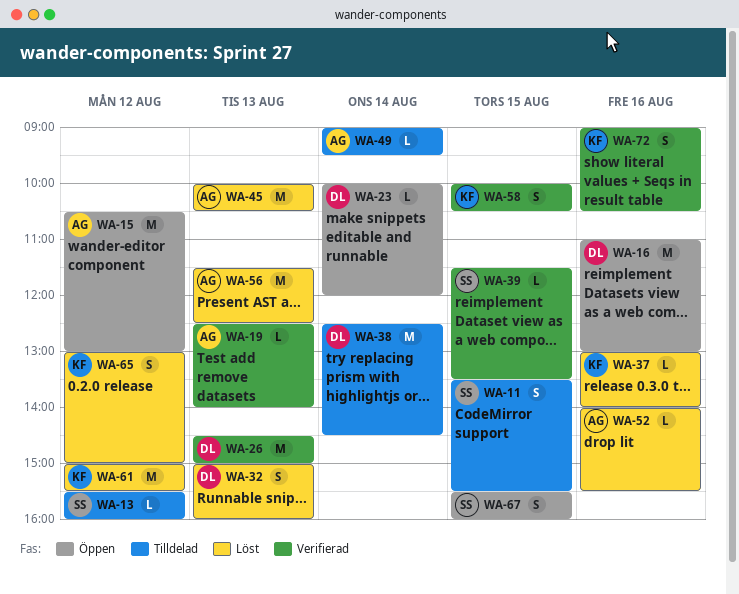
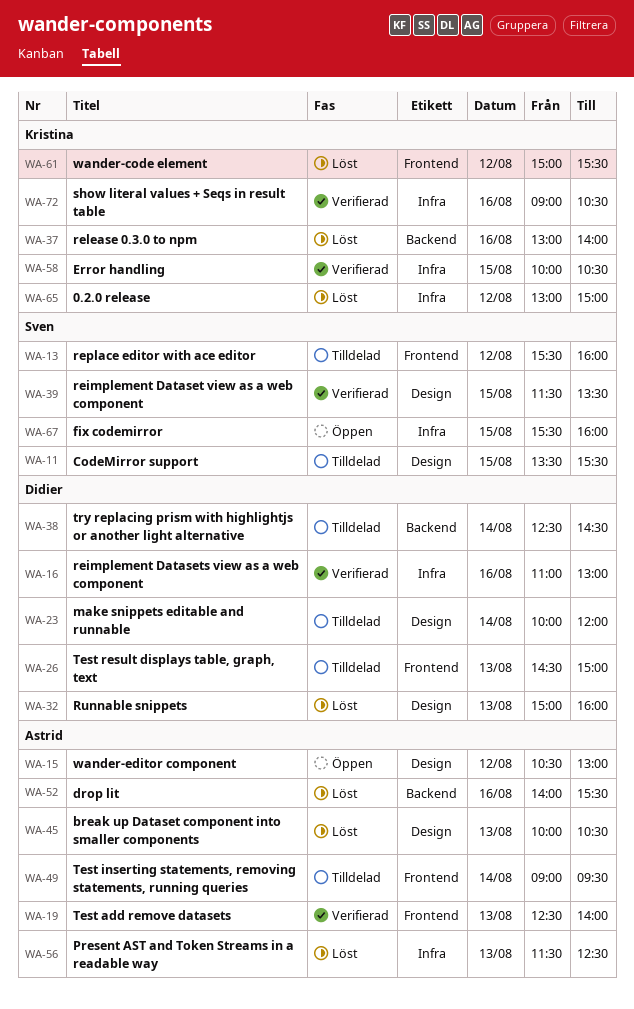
WA-16, status: Öppen -> Verifierad
WA-23, status: Öppen -> Tilldelad
WA-26, status: Verifierad -> Tilldelad

